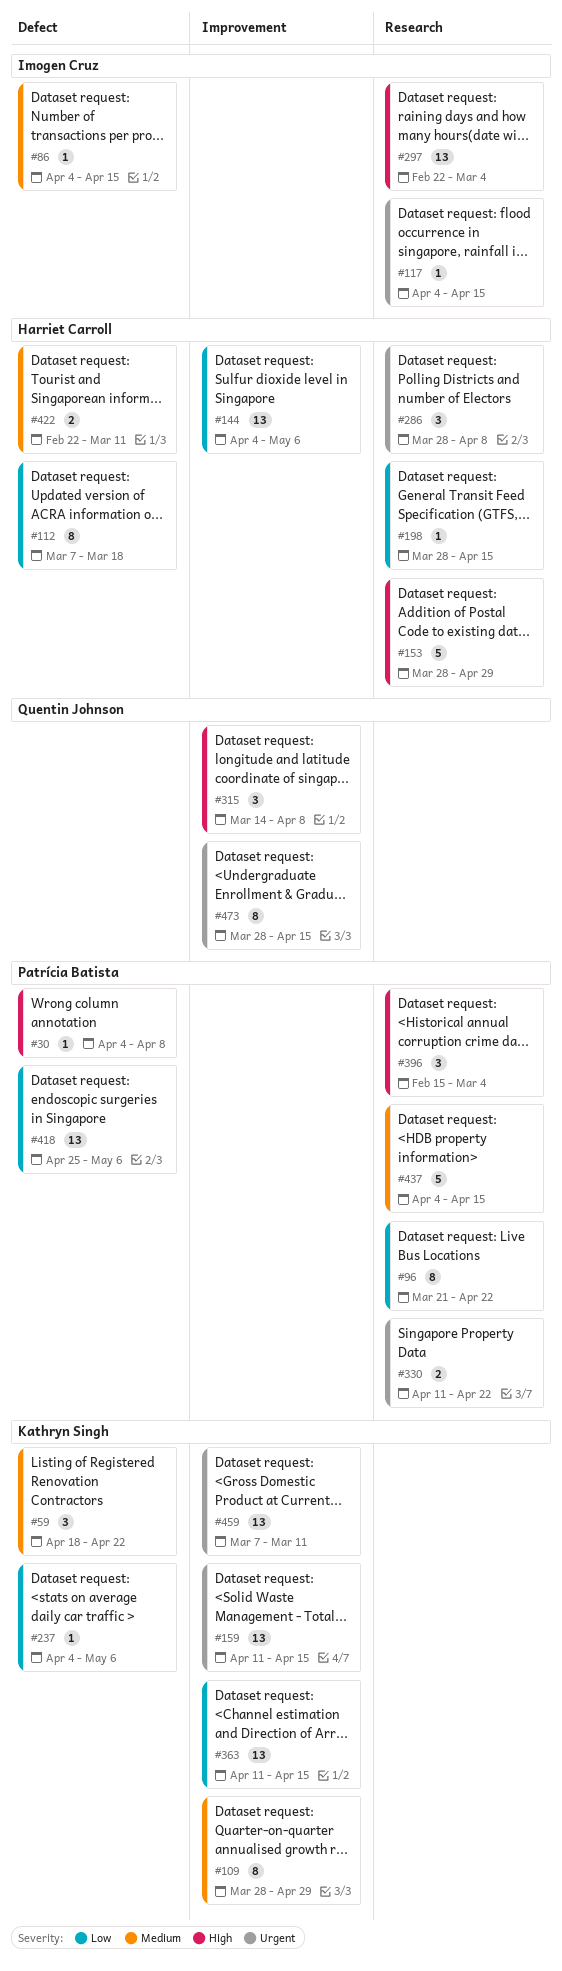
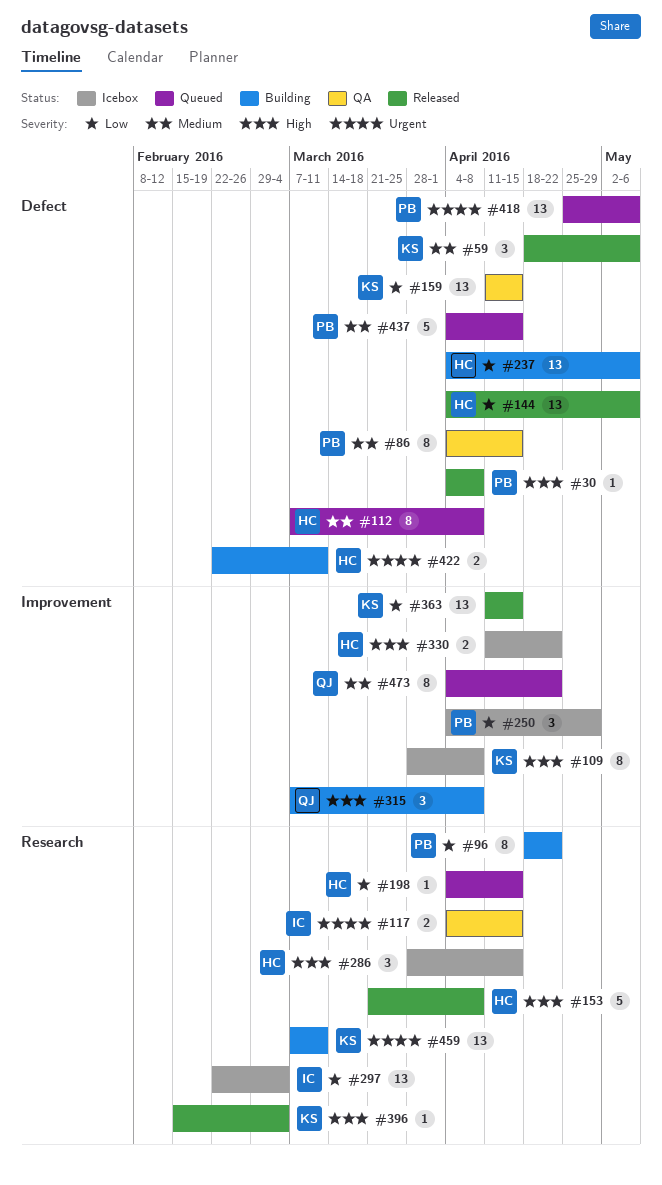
#59, due: Apr 22 -> May 6
#86, owner: Imogen Cruz -> Patrícia Batista
#86, estimate: 1 -> 8
#96, start: Mar 21 -> Apr 18
#109, priority: Medium -> High
#109, due: Apr 29 -> Apr 8
#112, priority: Low -> Medium
#112, due: Mar 18 -> Apr 8
#117, estimate: 1 -> 2
#144, label: Improvement -> Defect
#153, start: Mar 28 -> Mar 21
#153, due: Apr 29 -> Apr 8
#159, priority: Urgent -> Low
#159, label: Improvement -> Defect
#198, start: Mar 28 -> Apr 4
#237, owner: Kathryn Singh -> Harriet Carroll
#237, estimate: 1 -> 13
#250: none -> present
#286, priority: Urgent -> High
#286, due: Apr 8 -> Apr 15
#297, priority: High -> Low
#315, start: Mar 14 -> Mar 7
#330, owner: Patrícia Batista -> Harriet Carroll
#330, priority: Urgent -> High
#330, label: Research -> Improvement
#396, owner: Patrícia Batista -> Kathryn Singh
#396, estimate: 3 -> 1
#418, priority: Low -> Urgent
#422, priority: Medium -> Urgent
#437, label: Research -> Defect
#459, label: Improvement -> Research
#473, priority: Urgent -> Medium
#473, start: Mar 28 -> Apr 4
#473, due: Apr 15 -> Apr 22

